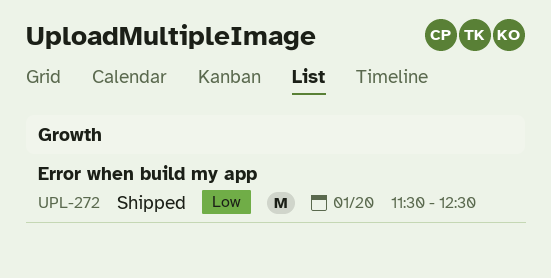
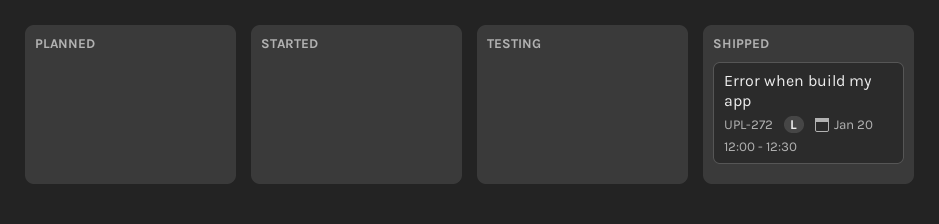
UPL-272, estimate: M -> L
UPL-272, begins: 11:30 -> 12:00

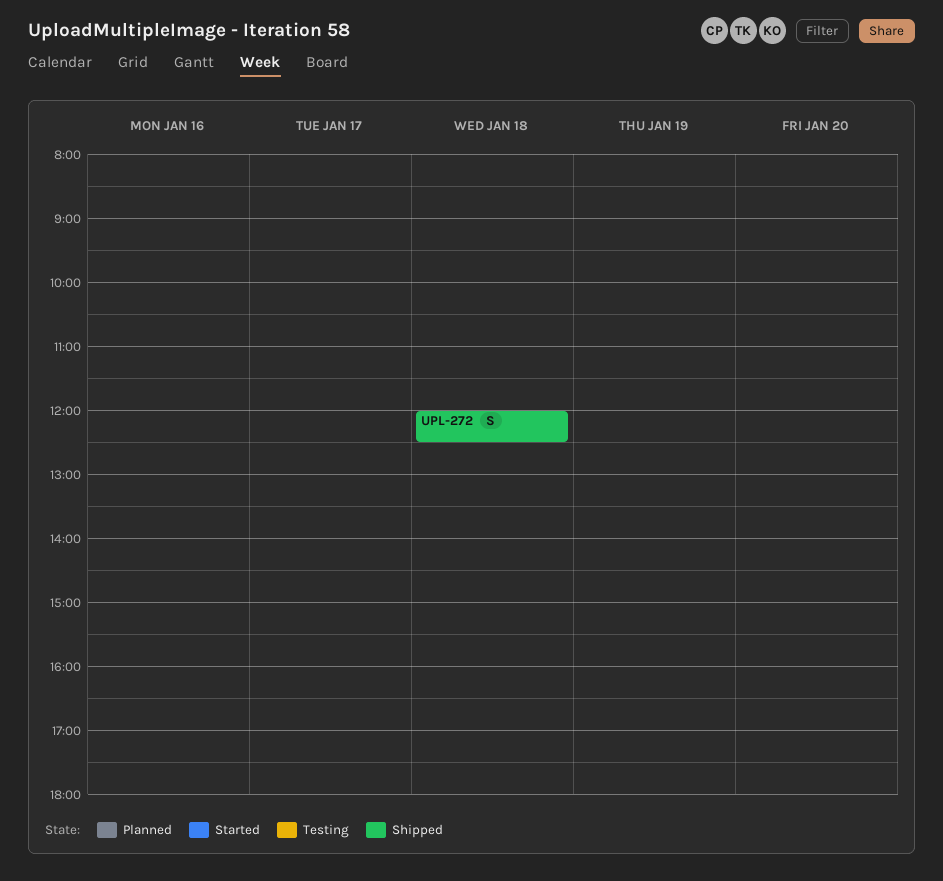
UPL-272, estimate: L -> S
UPL-272, day: Jan 20 -> Jan 18

